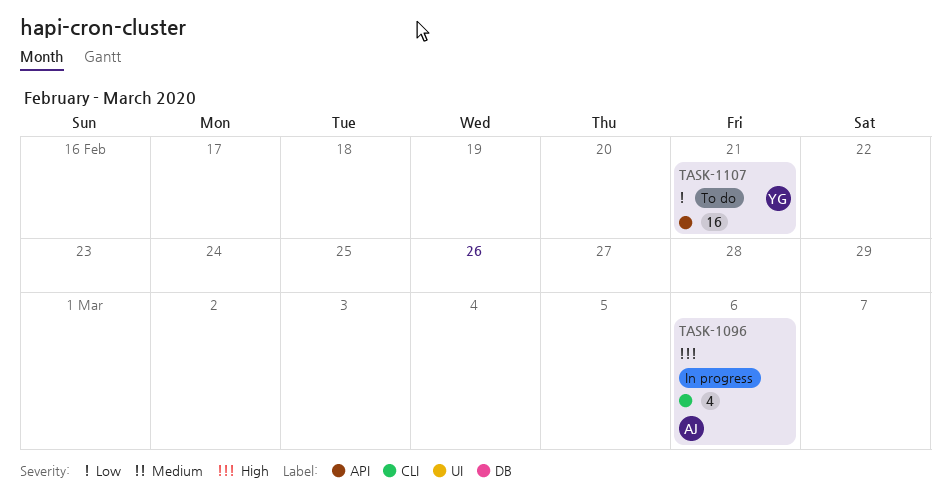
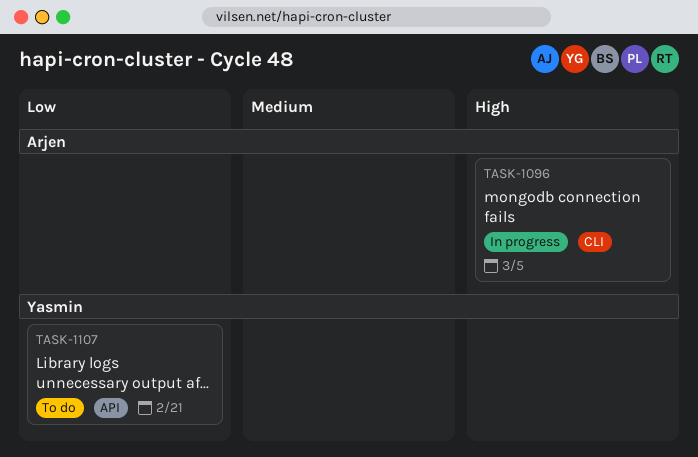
TASK-1096, due: Mar 6 -> Mar 5

